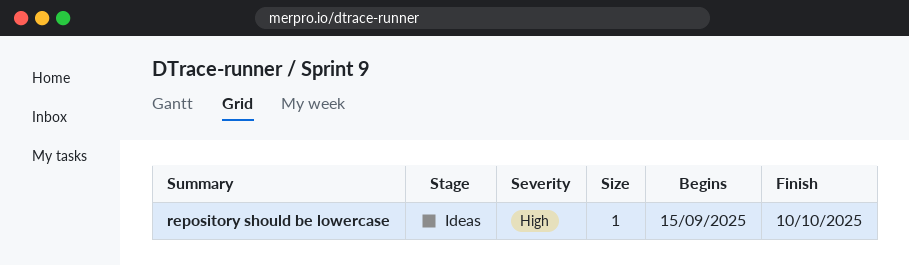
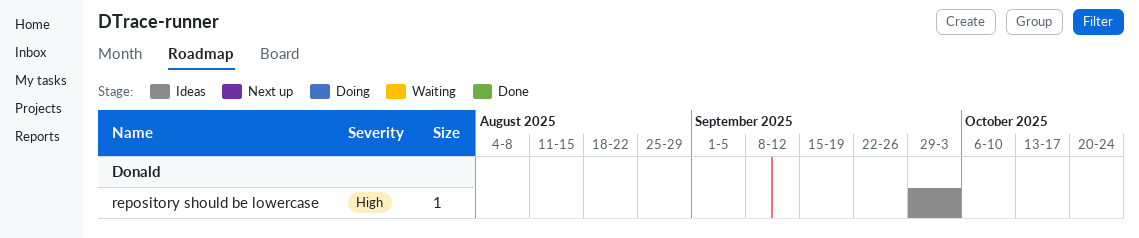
repository should be lowercase, start: Sep 15 -> Sep 29
repository should be lowercase, due: Oct 10 -> Oct 3

